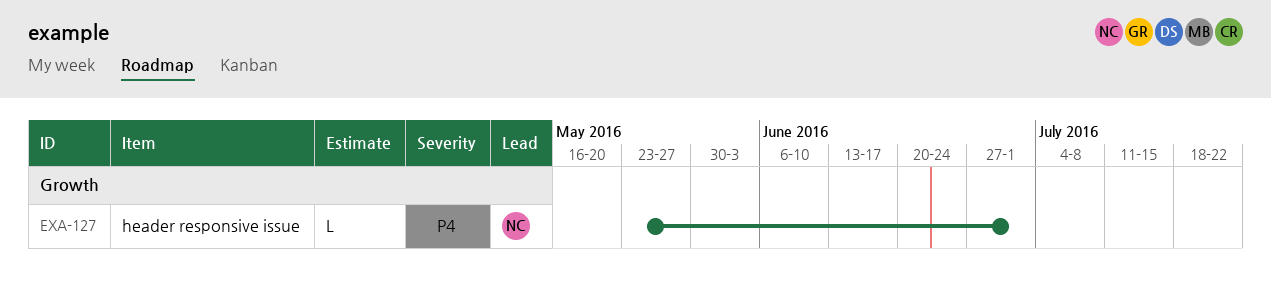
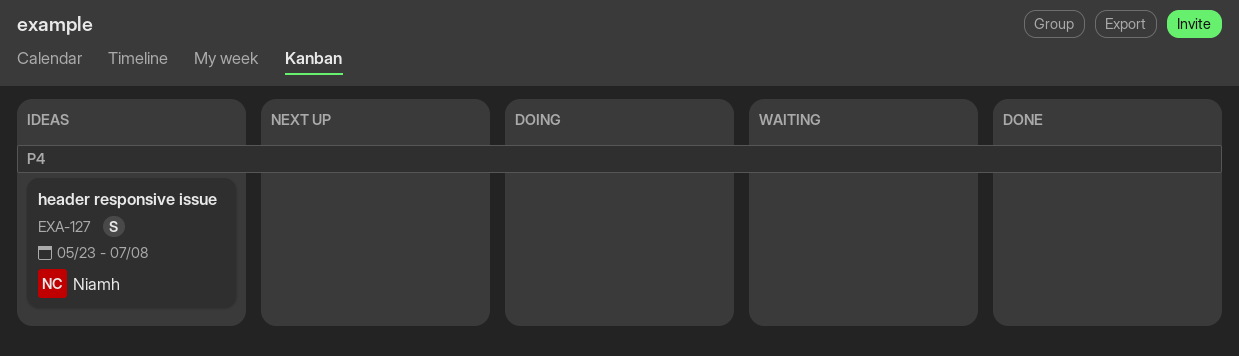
EXA-127, estimate: L -> S
EXA-127, due: Jul 1 -> Jul 8

